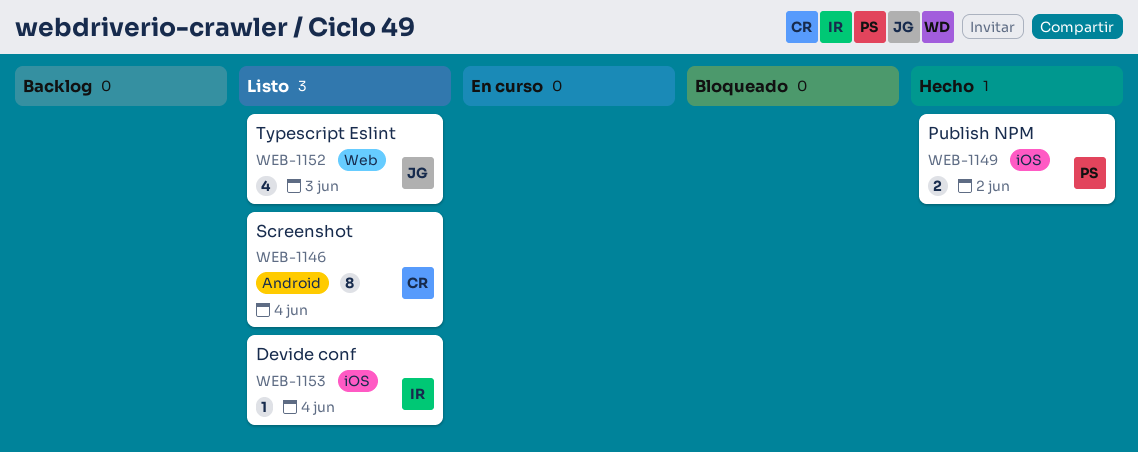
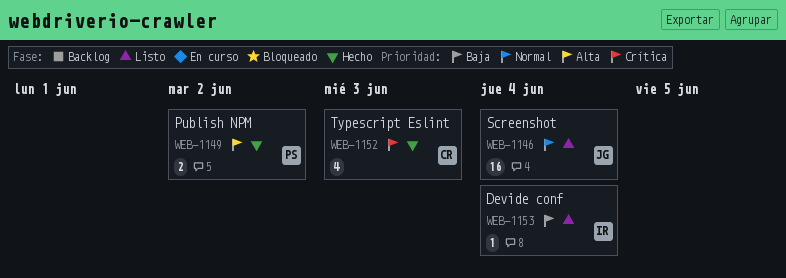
WEB-1146, owner: CR -> JG
WEB-1146, estimate: 8 -> 16
WEB-1152, status: Listo -> Hecho
WEB-1152, owner: JG -> CR

